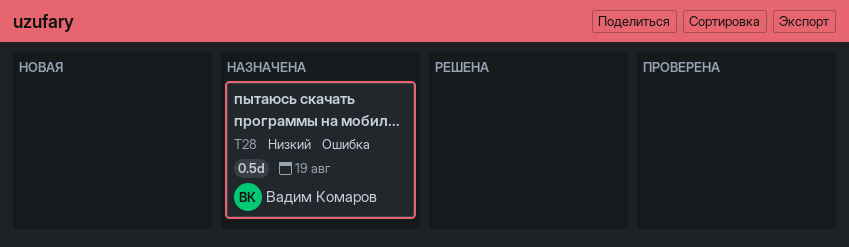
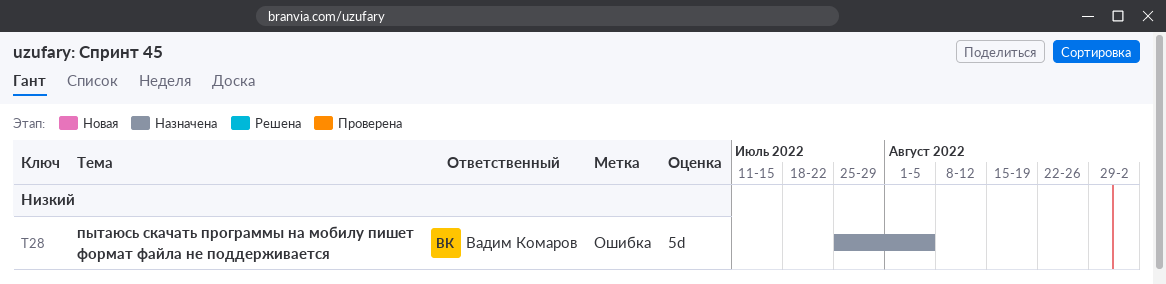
T28, estimate: 0.5d -> 5d
T28, due: Aug 19 -> Aug 5

